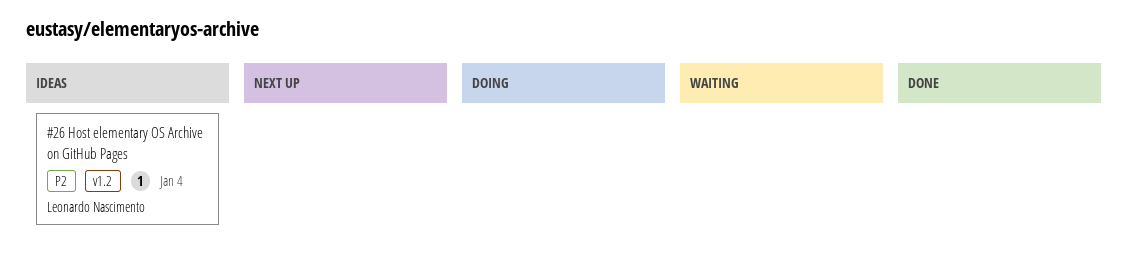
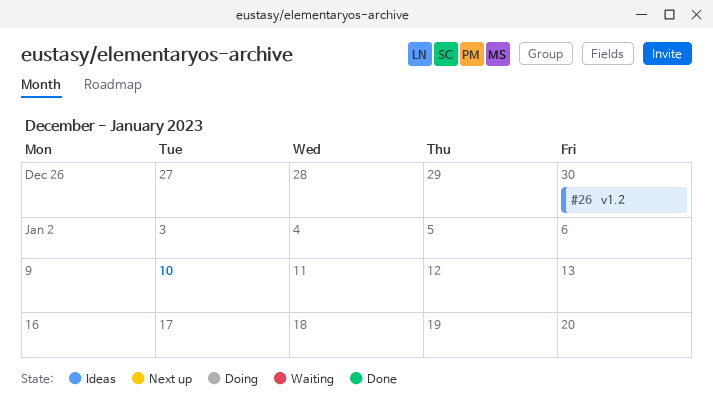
#26, due: Jan 4 -> Dec 30

